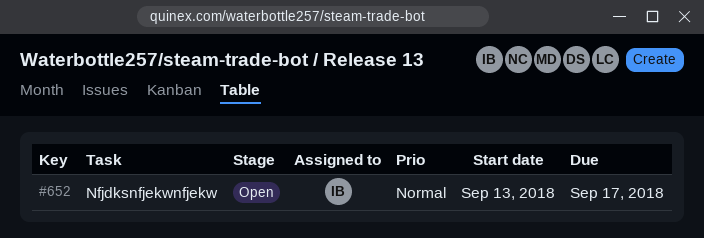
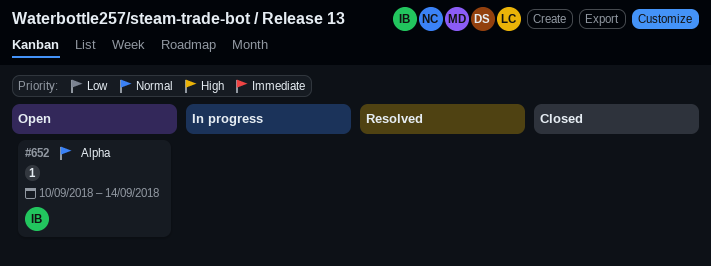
#652, start: Sep 13 -> Sep 10
#652, due: Sep 17 -> Sep 14

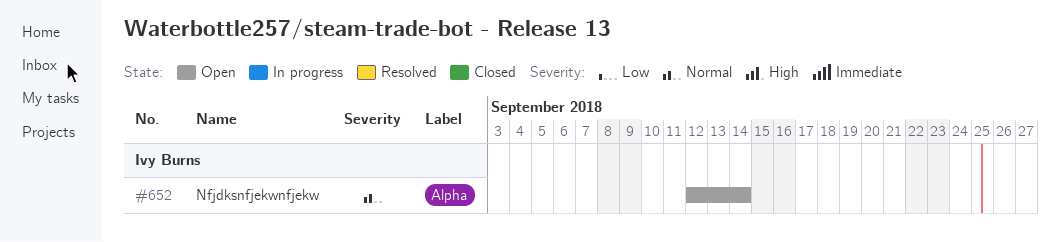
#652, start: Sep 10 -> Sep 12

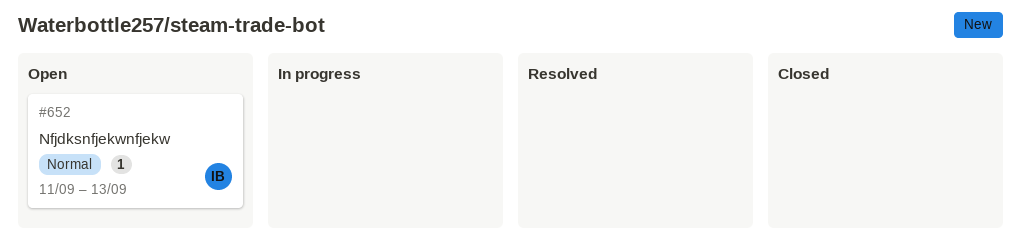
#652, start: Sep 12 -> Sep 11
#652, due: Sep 14 -> Sep 13

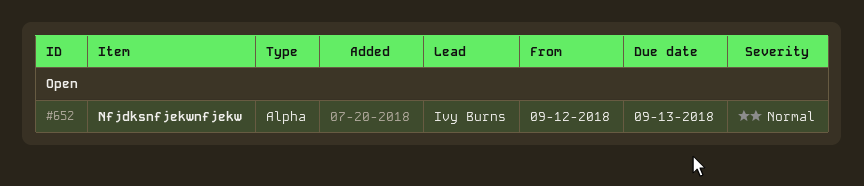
#652, start: Sep 11 -> Sep 12

